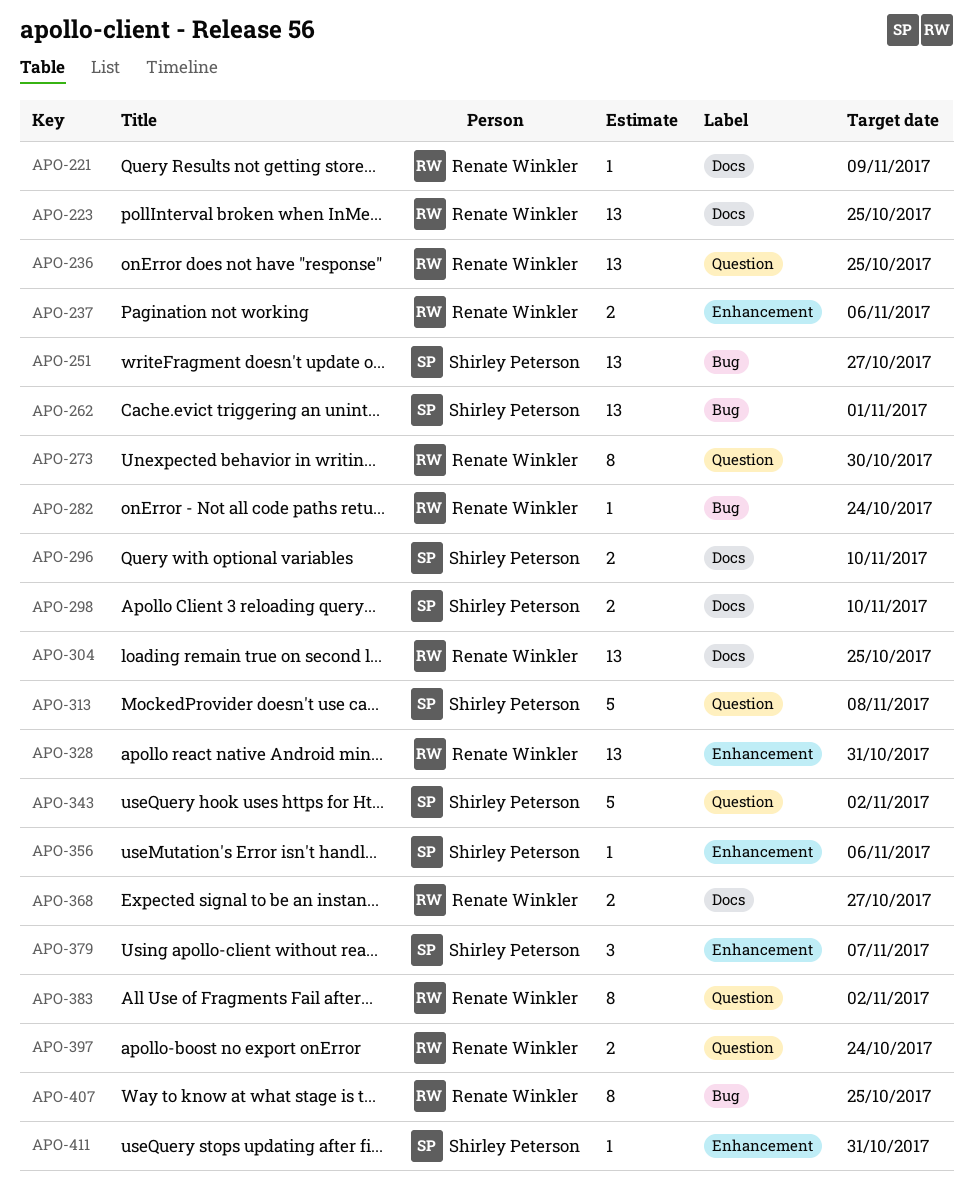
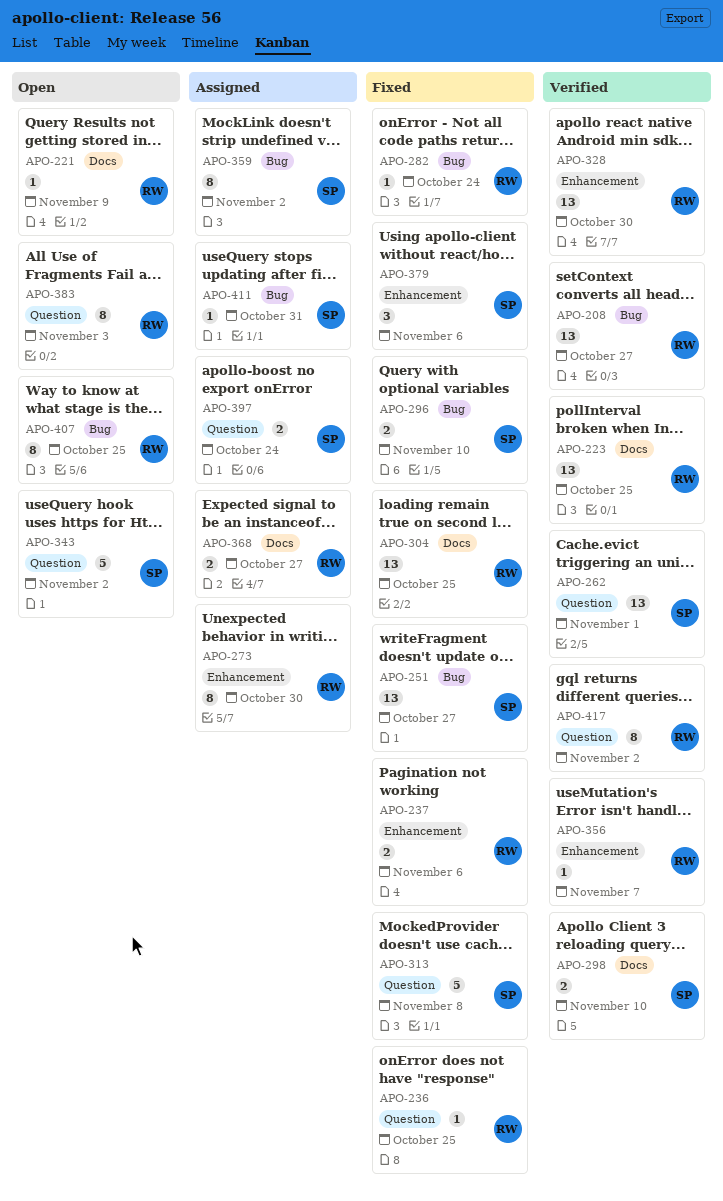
APO-208: none -> present
APO-236, estimate: 13 -> 1
APO-262, label: Bug -> Question
APO-273, label: Question -> Enhancement
APO-296, label: Docs -> Bug
APO-328, due: Oct 31 -> Oct 30
APO-356, owner: Shirley Peterson -> Renate Winkler
APO-356, due: Nov 6 -> Nov 7
APO-359: none -> present
APO-379, due: Nov 7 -> Nov 6
APO-383, due: Nov 2 -> Nov 3
APO-397, owner: Renate Winkler -> Shirley Peterson
APO-411, label: Enhancement -> Bug
APO-417: none -> present

